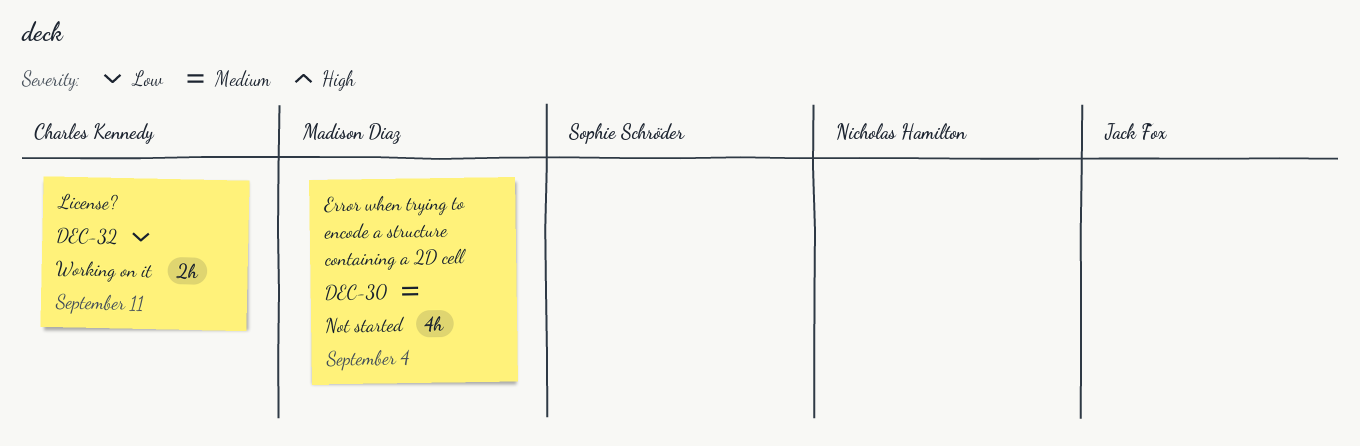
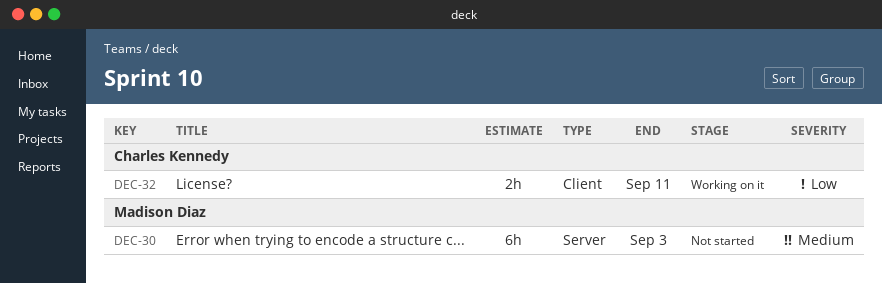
DEC-30, estimate: 4h -> 6h
DEC-30, due: Sep 4 -> Sep 3

